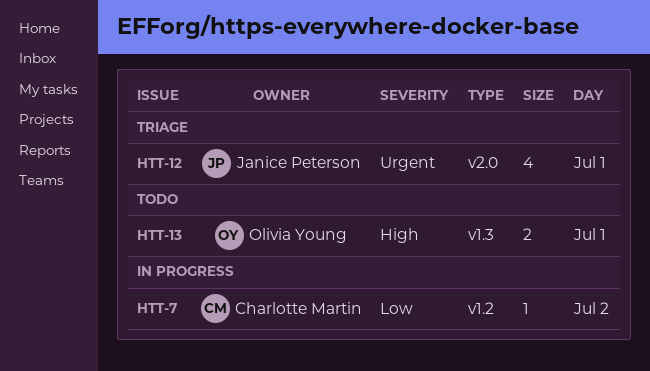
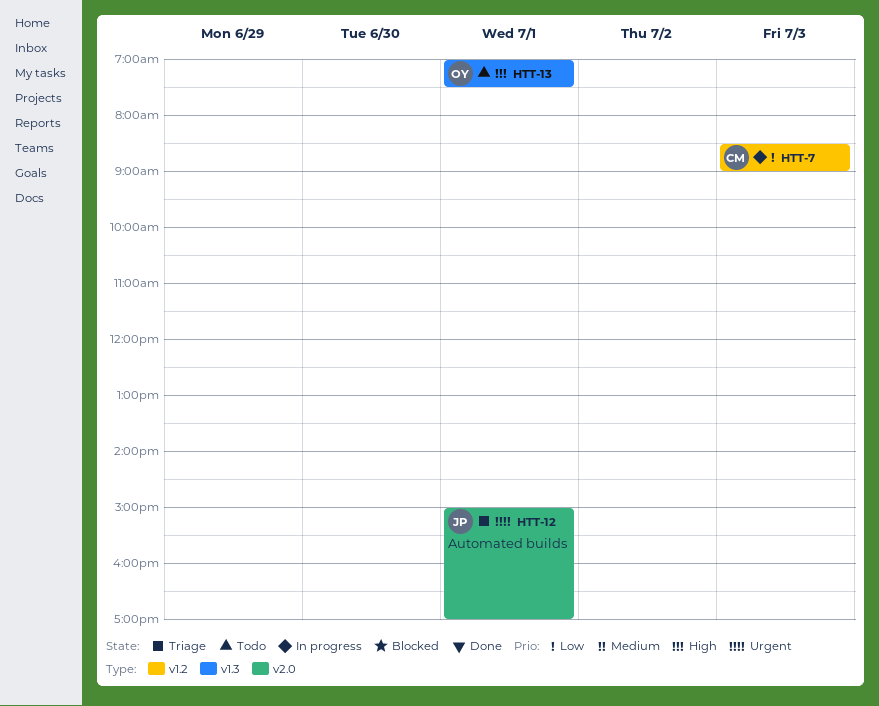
HTT-7, day: Jul 2 -> Jul 3

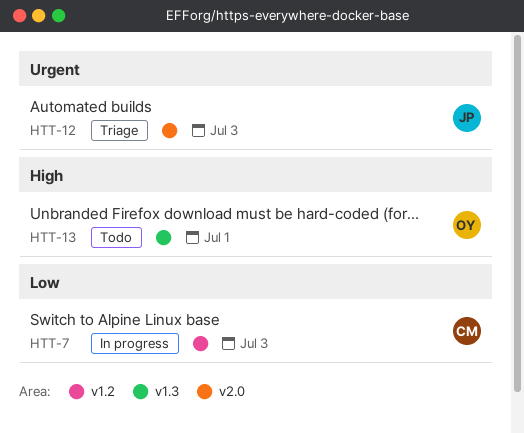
HTT-12, day: Jul 1 -> Jul 3

